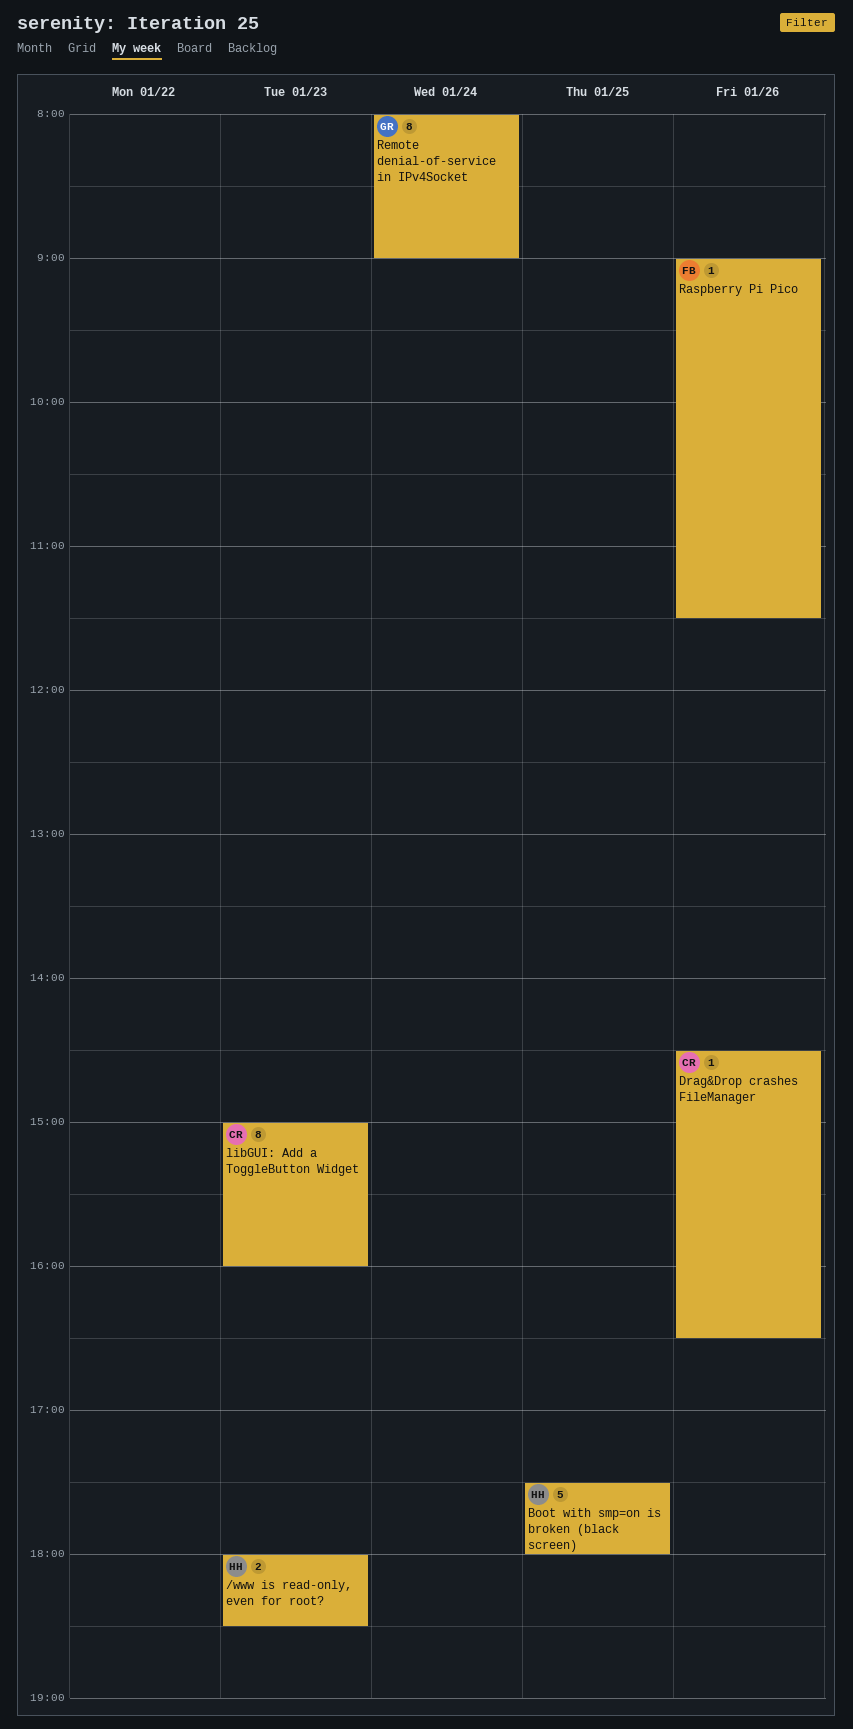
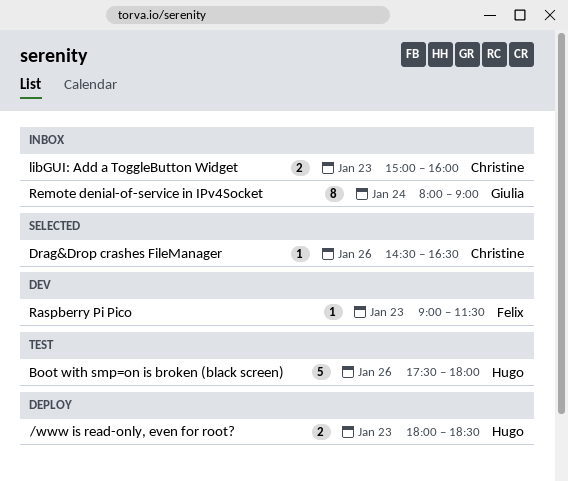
Boot with smp=on is broken (black screen), day: Jan 25 -> Jan 26
libGUI: Add a ToggleButton Widget, estimate: 8 -> 2
Raspberry Pi Pico, day: Jan 26 -> Jan 23

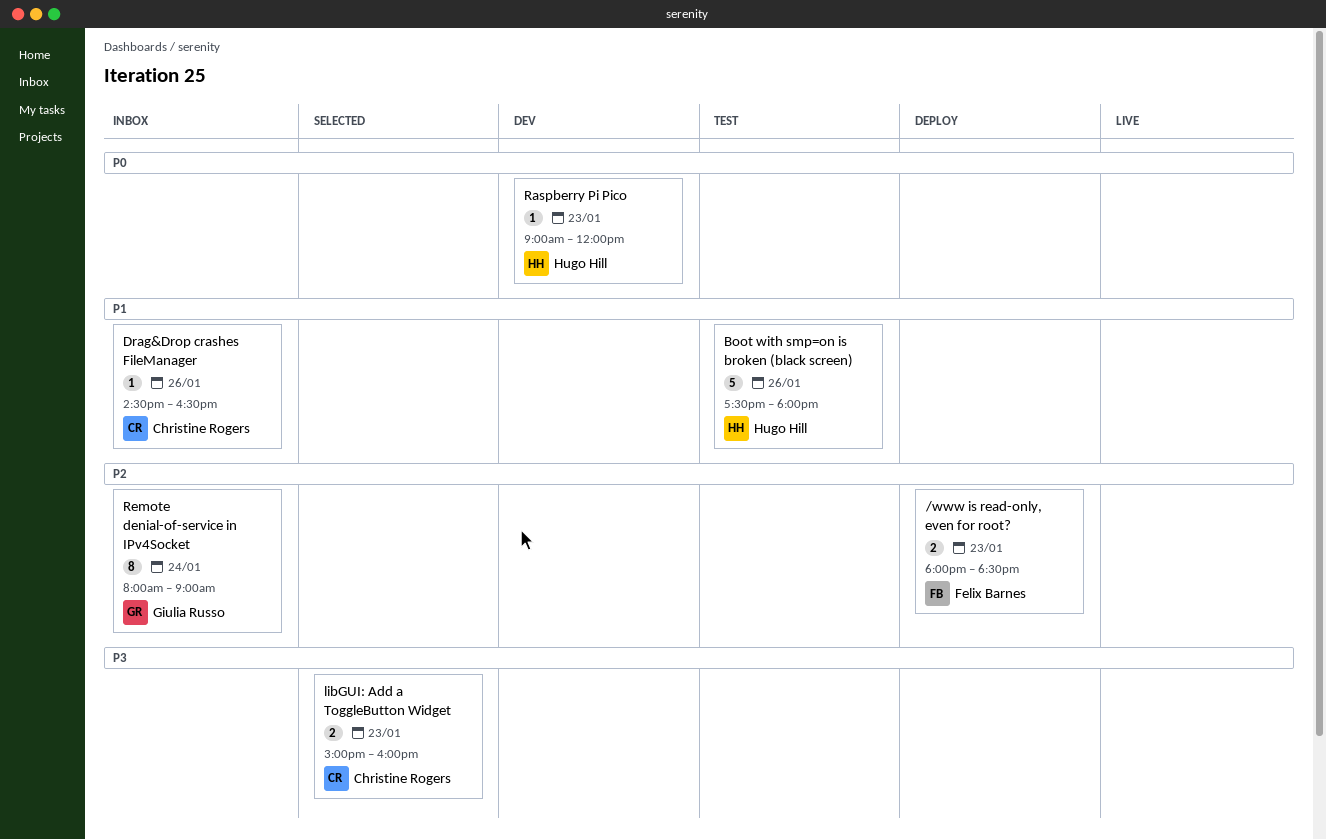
/www is read-only, even for root?, owner: Hugo Hill -> Felix Barnes
Drag&Drop crashes FileManager, status: Selected -> Inbox
libGUI: Add a ToggleButton Widget, status: Inbox -> Selected
Raspberry Pi Pico, owner: Felix Barnes -> Hugo Hill
Raspberry Pi Pico, ends: 11:30 -> 12:00

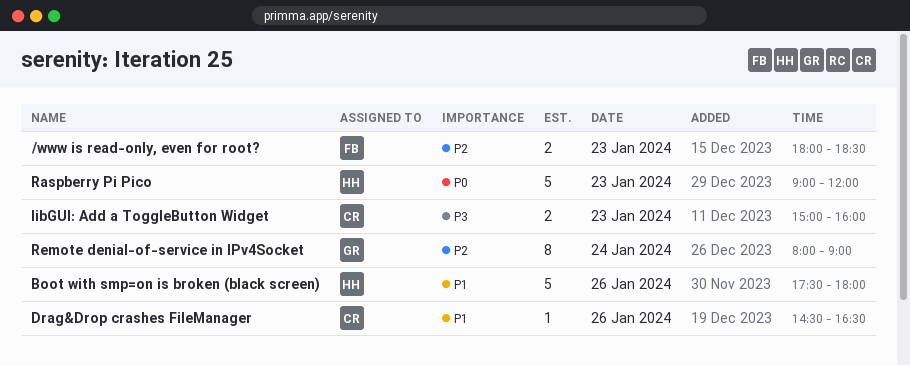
Raspberry Pi Pico, estimate: 1 -> 5

